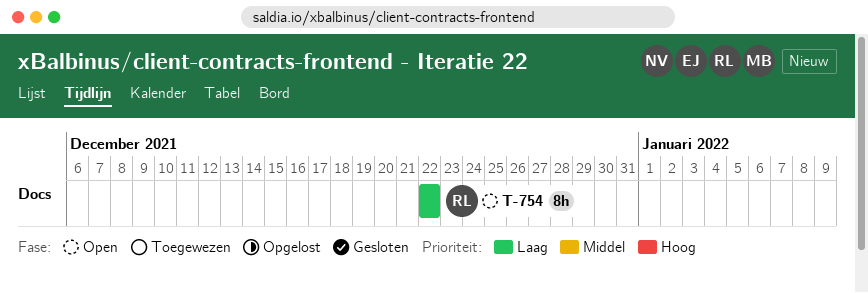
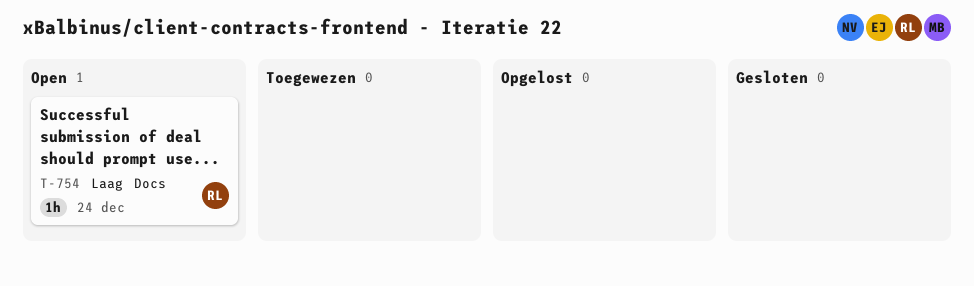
T-754, estimate: 8h -> 1h
T-754, due: Dec 22 -> Dec 24

